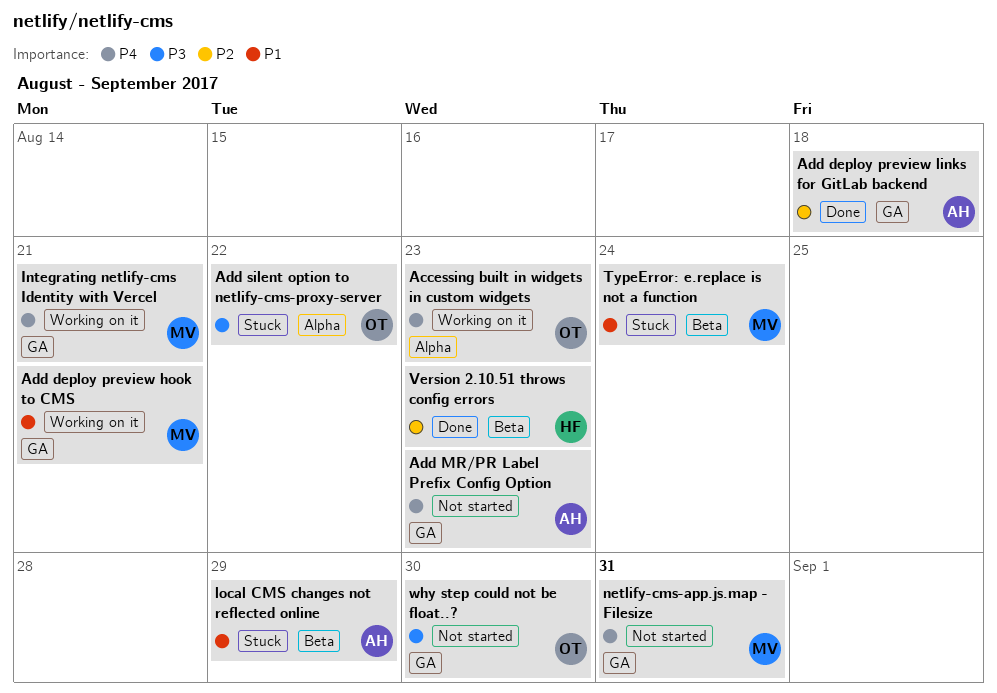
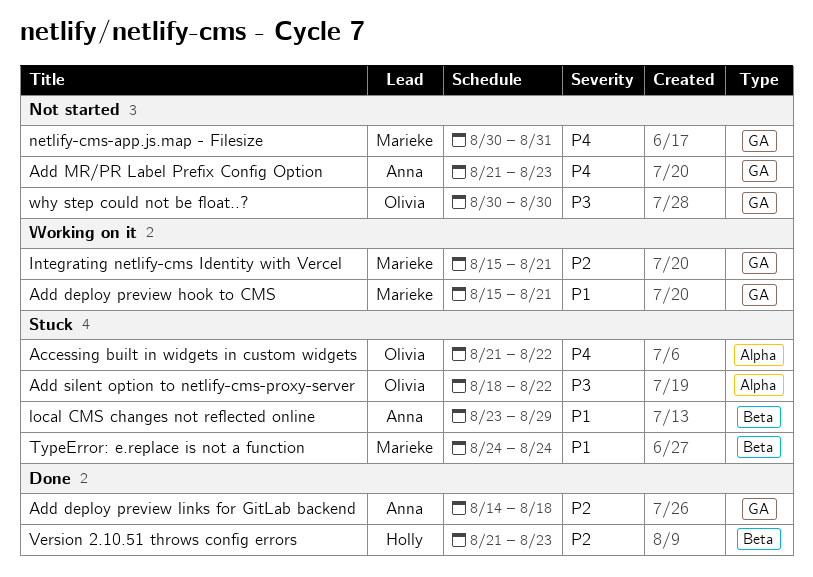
Accessing built in widgets in custom widgets, status: Working on it -> Stuck
Accessing built in widgets in custom widgets, due: Aug 23 -> Aug 22
Integrating netlify-cms Identity with Vercel, priority: P4 -> P2

